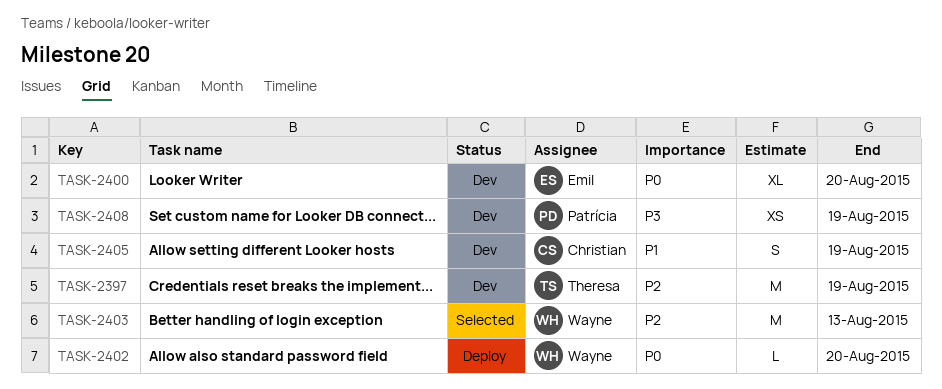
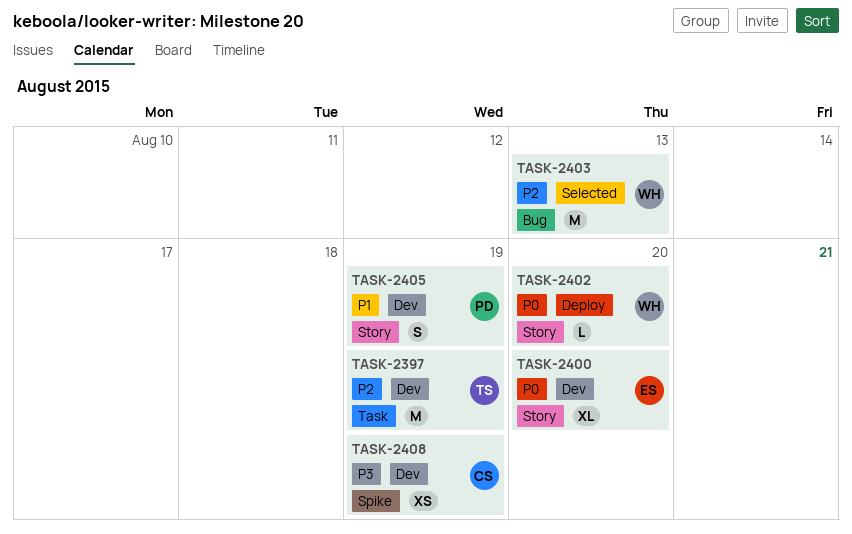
TASK-2405, owner: Christian -> Patrícia
TASK-2408, owner: Patrícia -> Christian

